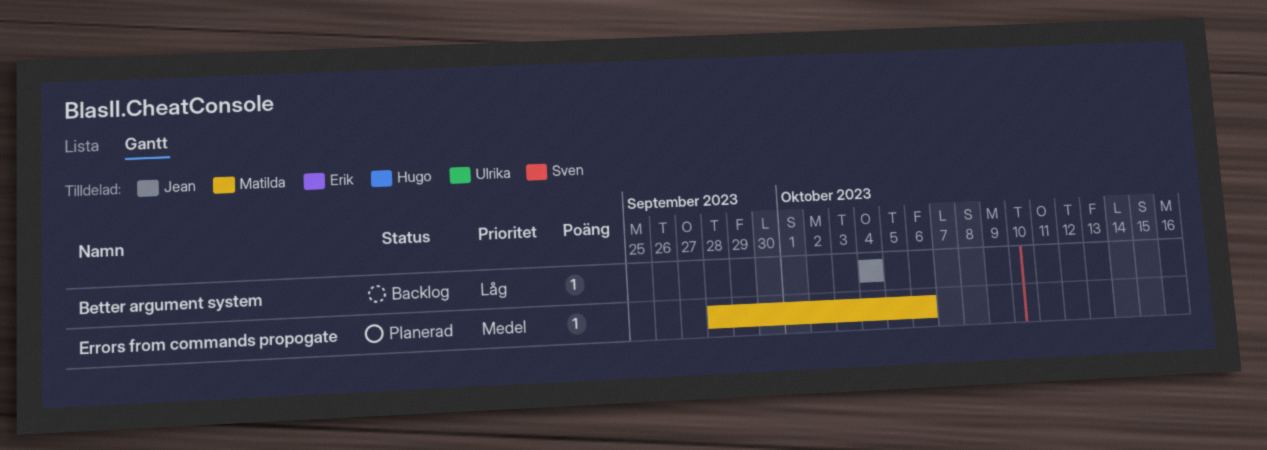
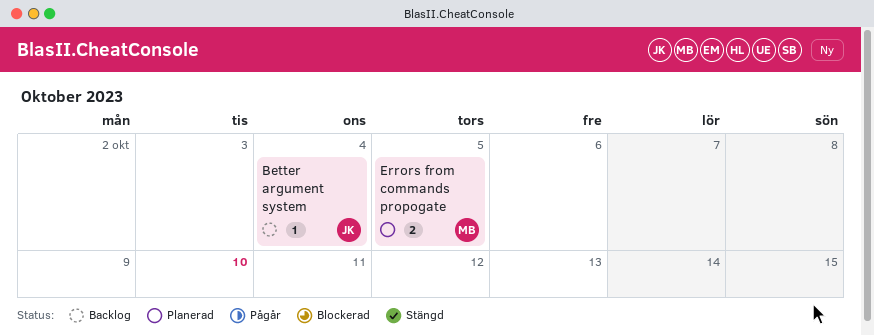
Errors from commands propogate, estimate: 1 -> 2
Errors from commands propogate, due: Oct 6 -> Oct 5

